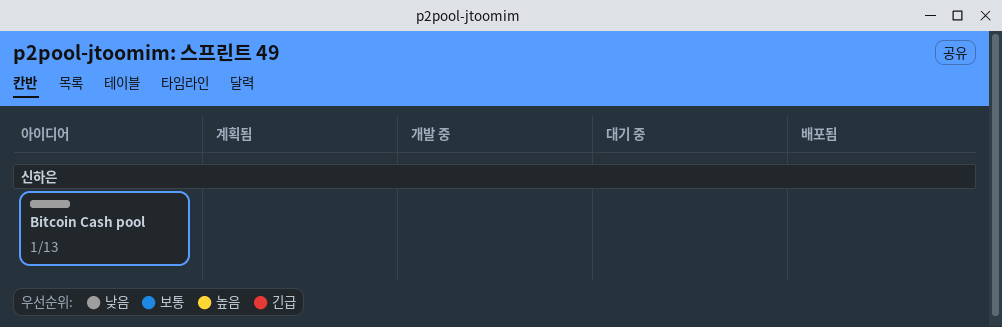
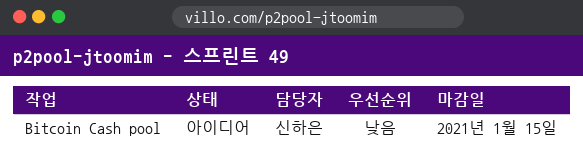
Bitcoin Cash pool, due: Jan 13 -> Jan 15

